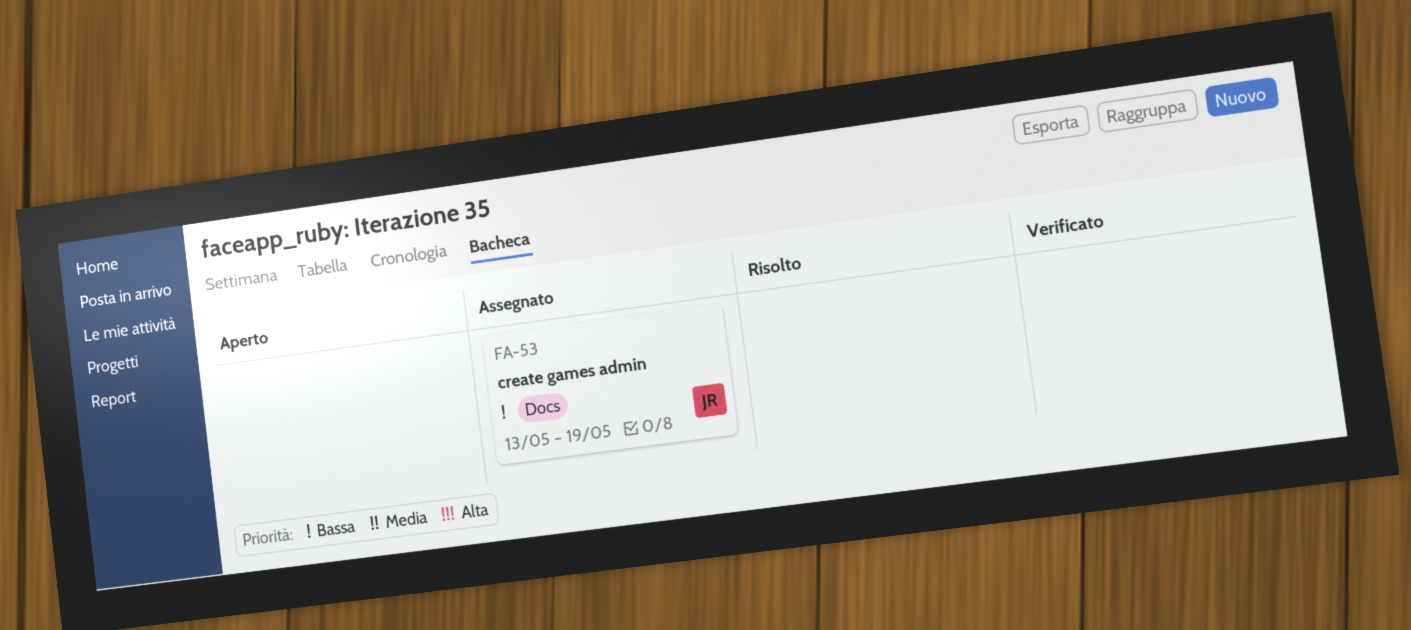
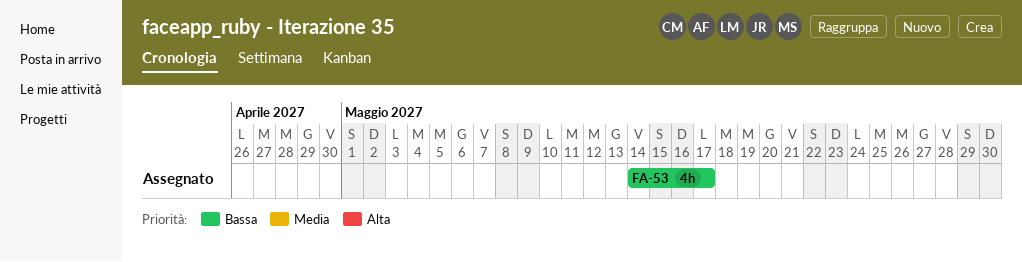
FA-53, start: May 13 -> May 14
FA-53, due: May 19 -> May 17

